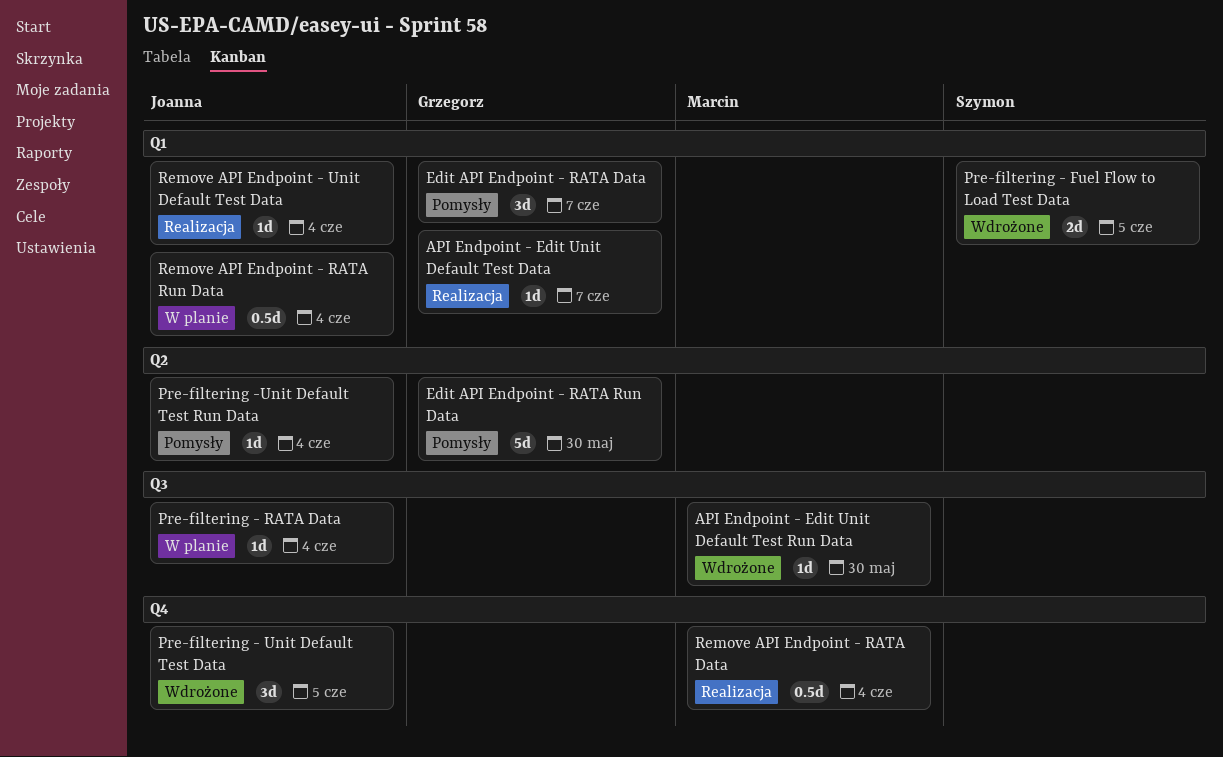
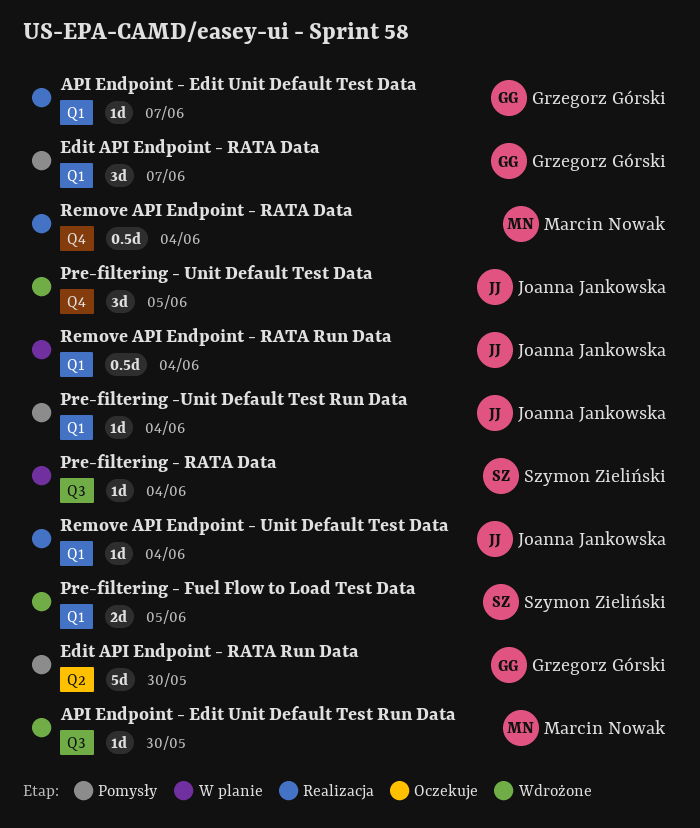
Pre-filtering - RATA Data, owner: Joanna Jankowska -> Szymon Zieliński
Pre-filtering -Unit Default Test Run Data, label: Q2 -> Q1

